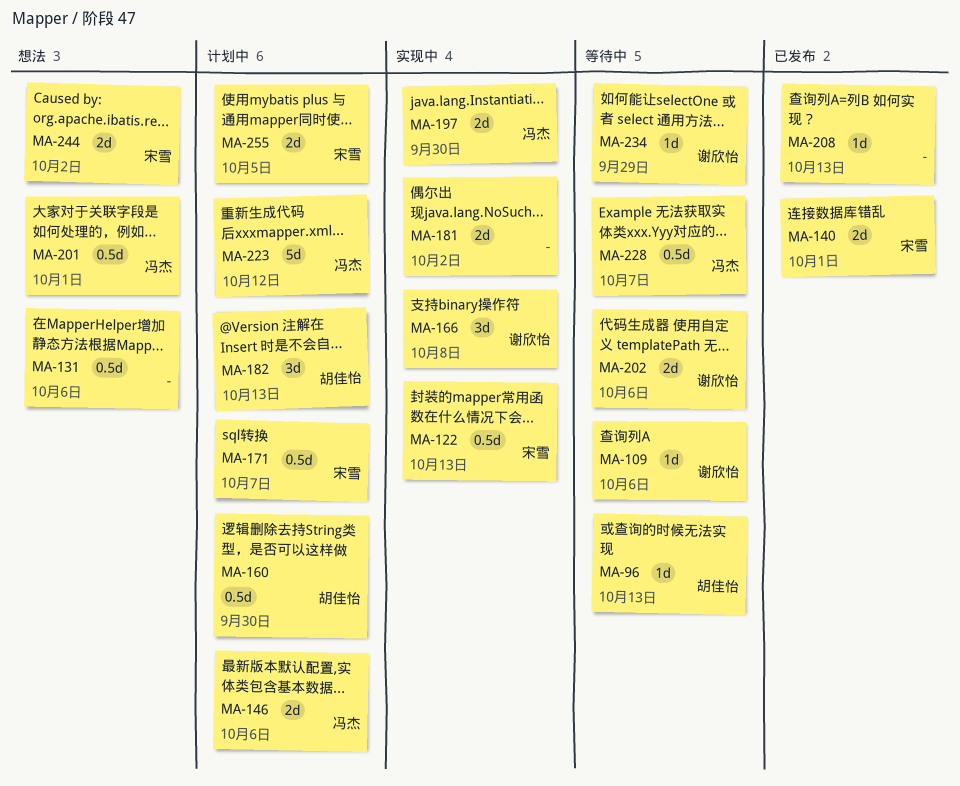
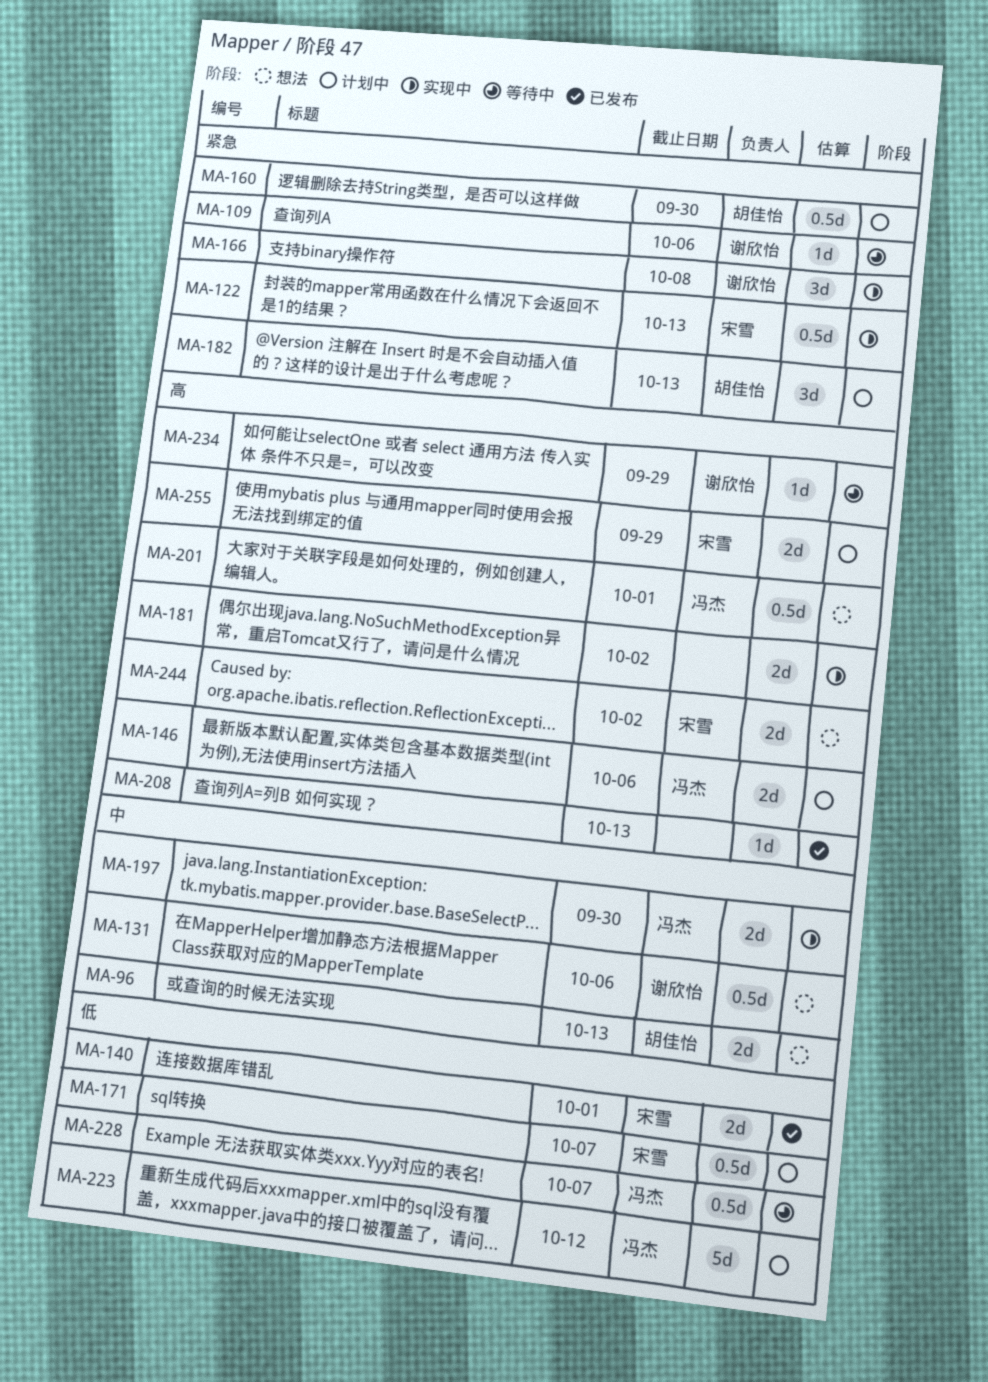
MA-96, status: 等待中 -> 想法
MA-96, estimate: 1d -> 2d
MA-131, owner: none -> 谢欣怡
MA-202: present -> none
MA-255, due: Oct 5 -> Sep 29

